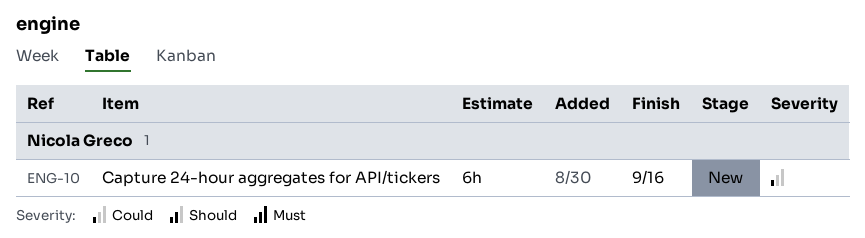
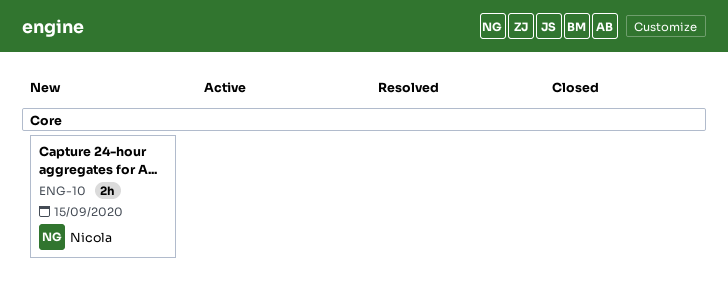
ENG-10, estimate: 6h -> 2h
ENG-10, due: Sep 16 -> Sep 15

